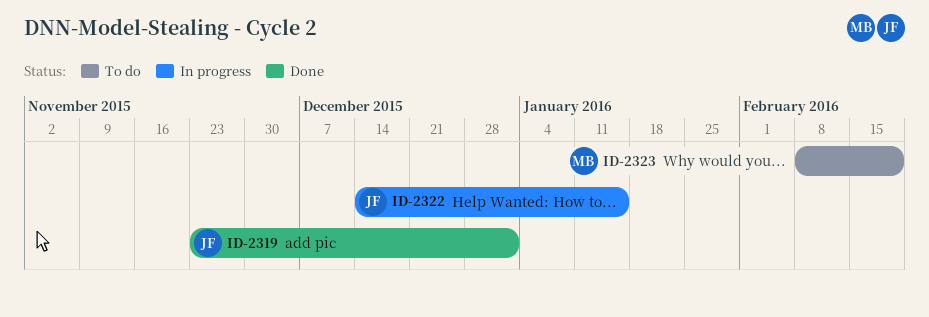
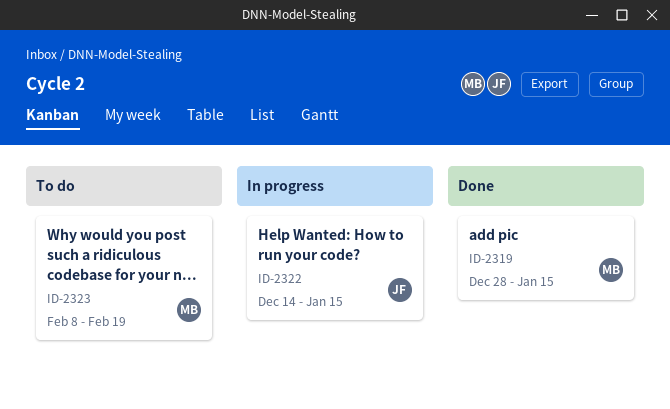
ID-2319, owner: JF -> MB
ID-2319, start: Nov 23 -> Dec 28
ID-2319, due: Jan 1 -> Jan 15

